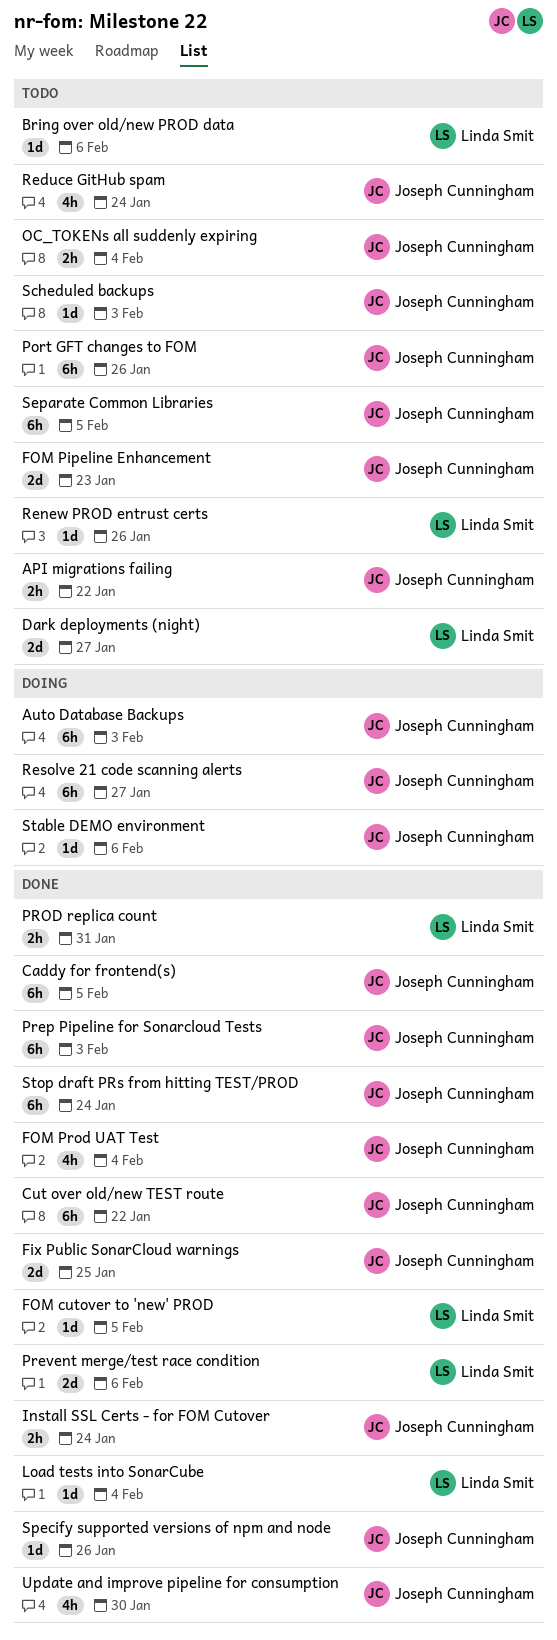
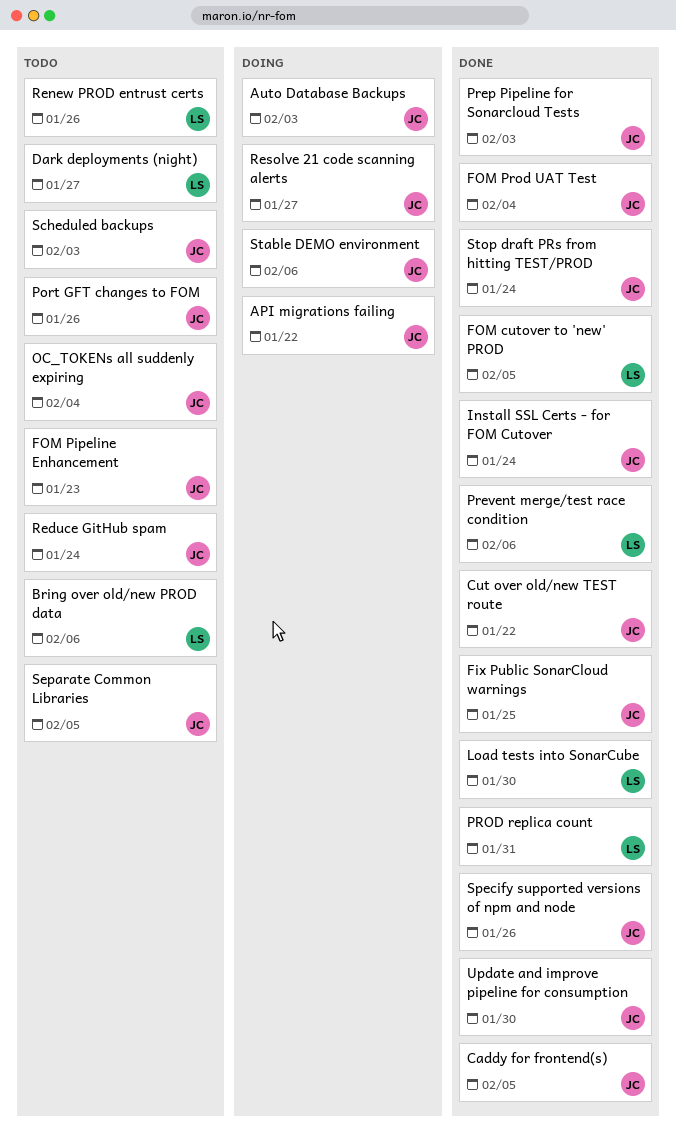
API migrations failing, status: Todo -> Doing
Load tests into SonarCube, due: Feb 4 -> Jan 30

